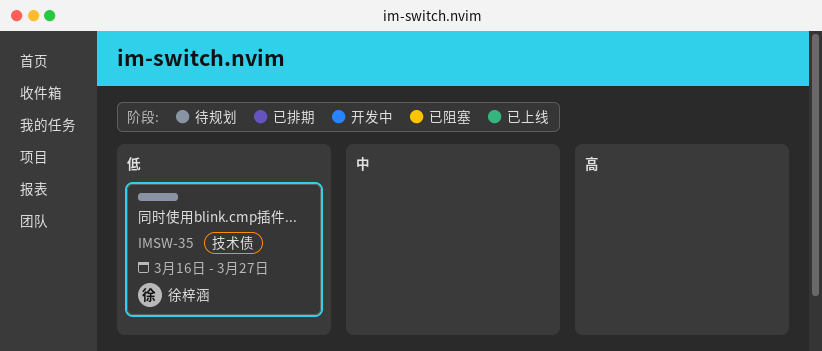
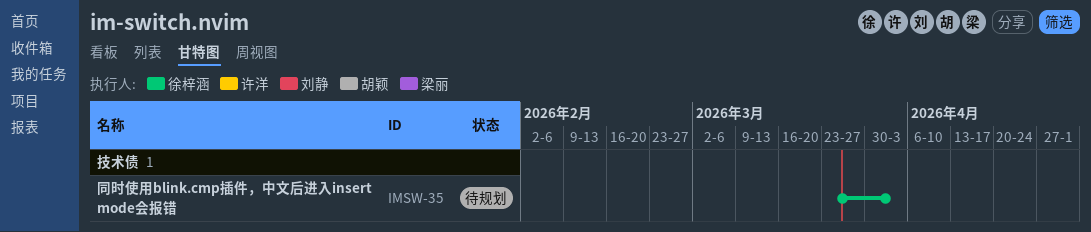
IMSW-35, start: Mar 16 -> Mar 23
IMSW-35, due: Mar 27 -> Apr 3

